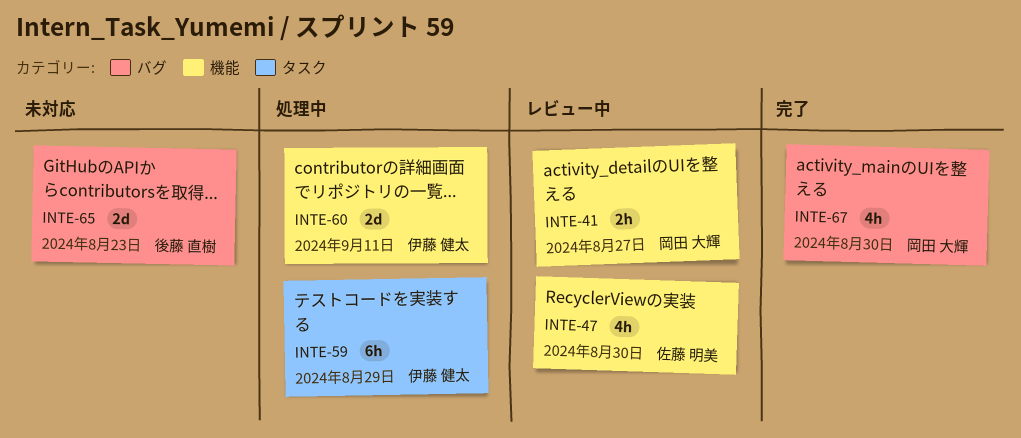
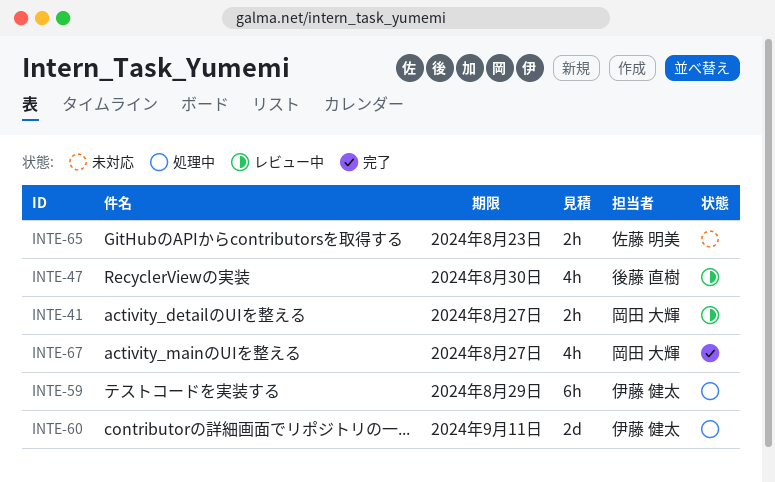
INTE-47, owner: 佐藤 明美 -> 後藤 直樹
INTE-65, owner: 後藤 直樹 -> 佐藤 明美
INTE-65, estimate: 2d -> 2h
INTE-67, due: Aug 30 -> Aug 27

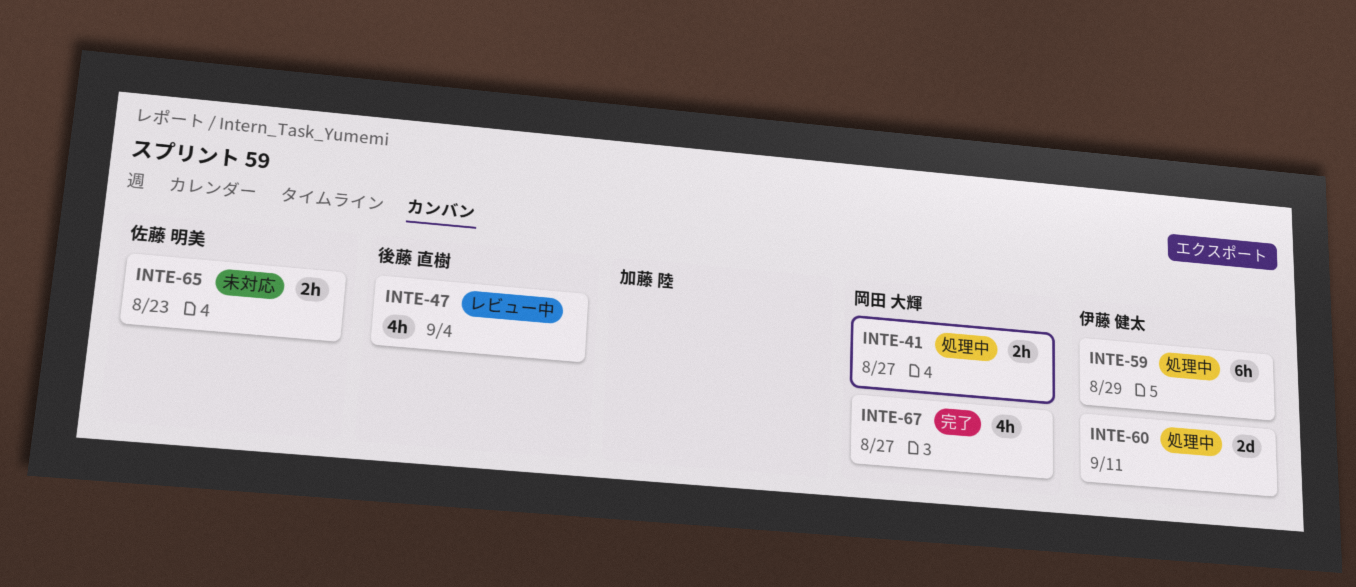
INTE-41, status: レビュー中 -> 処理中
INTE-47, due: Aug 30 -> Sep 4

